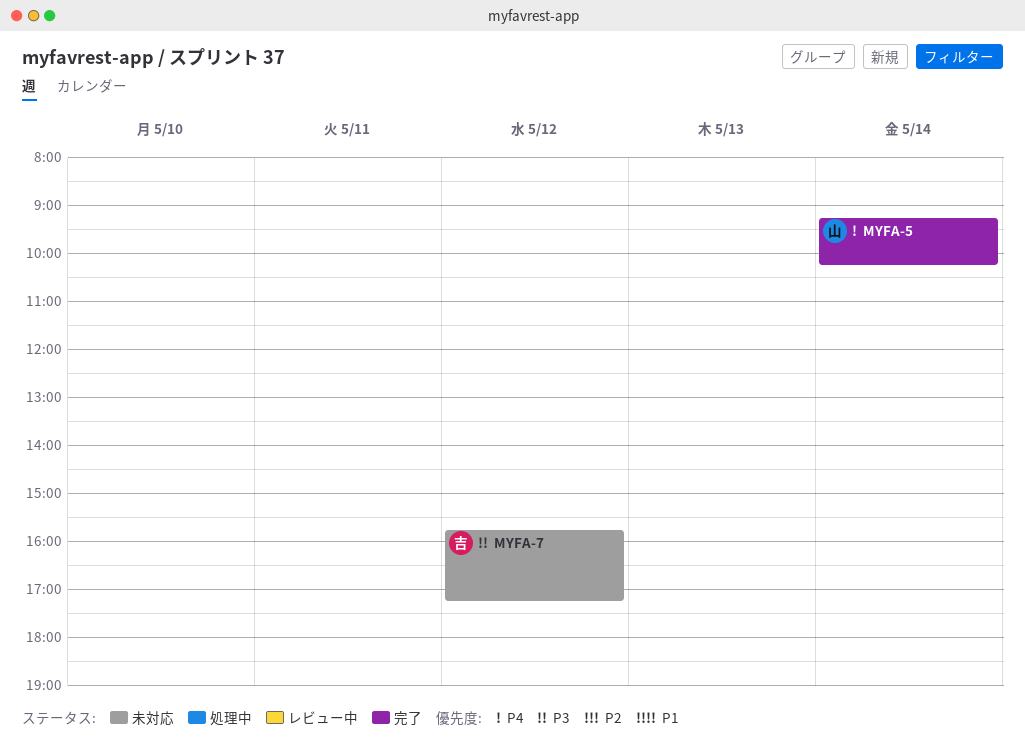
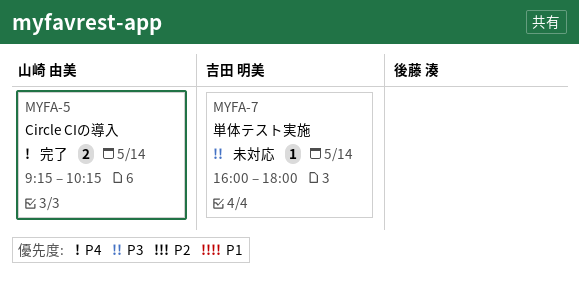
MYFA-7, day: May 12 -> May 14
MYFA-7, begins: 15:45 -> 16:00
MYFA-7, ends: 17:15 -> 18:00

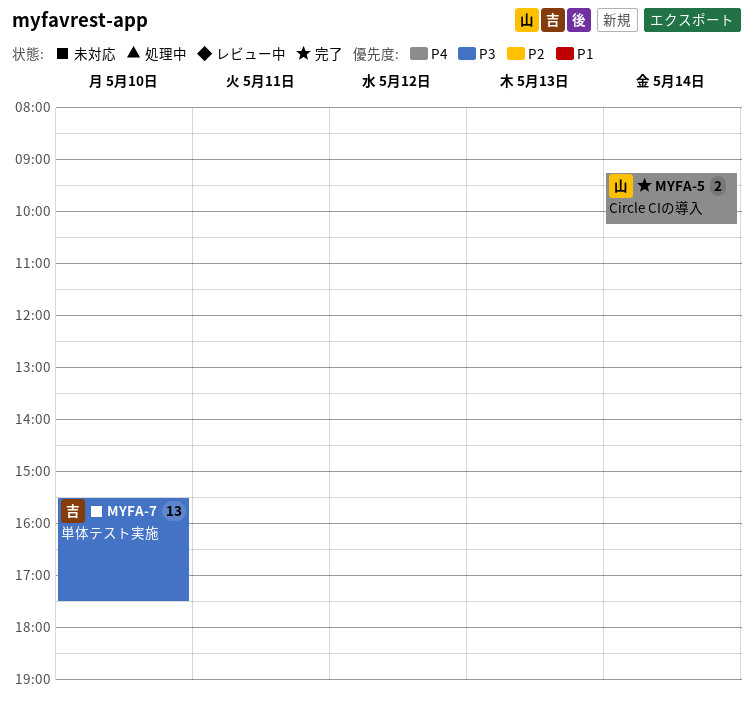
MYFA-7, estimate: 1 -> 13
MYFA-7, day: May 14 -> May 10
MYFA-7, begins: 16:00 -> 15:30
MYFA-7, ends: 18:00 -> 17:30

